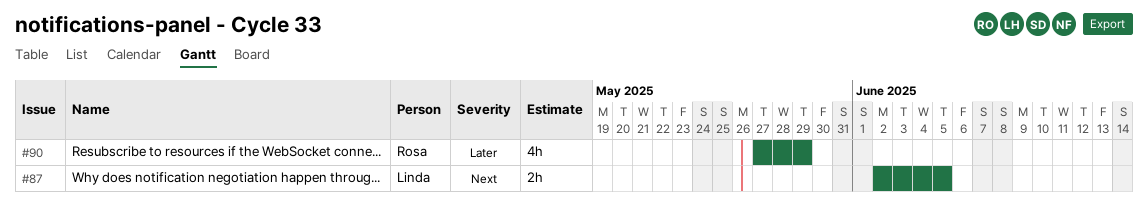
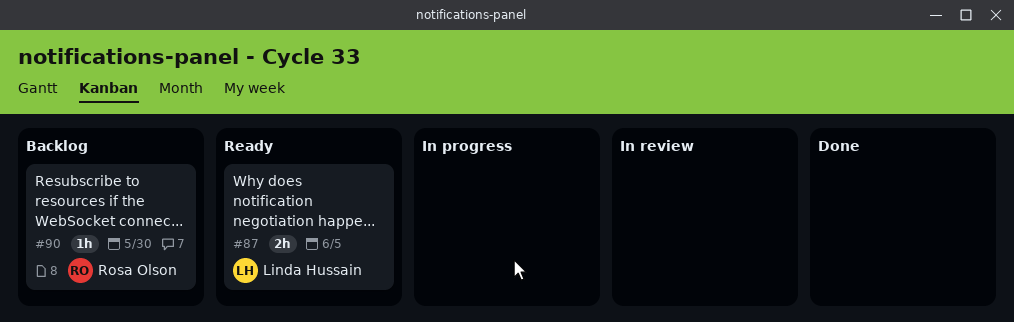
#90, estimate: 4h -> 1h
#90, due: May 29 -> May 30

